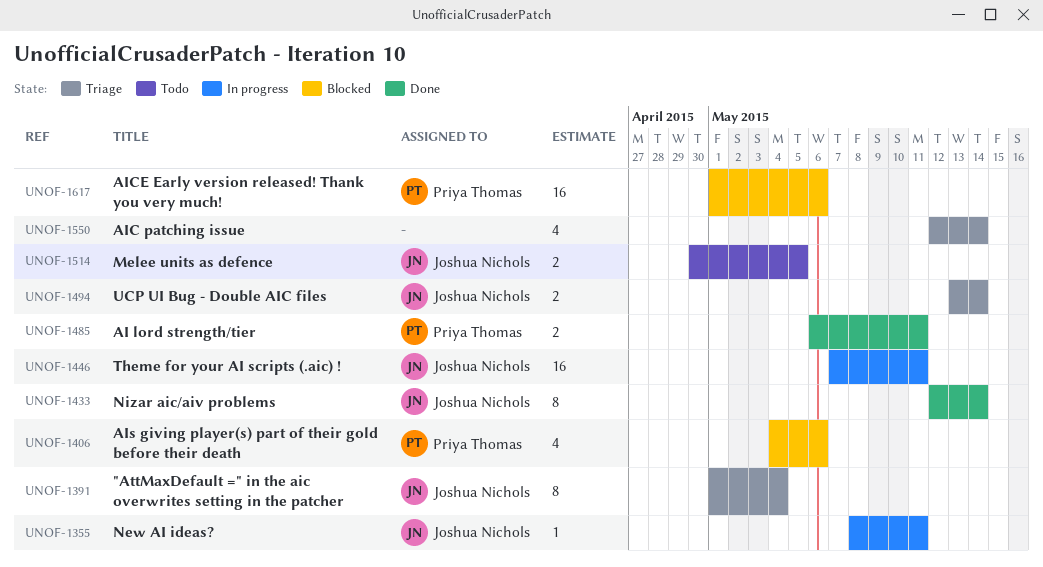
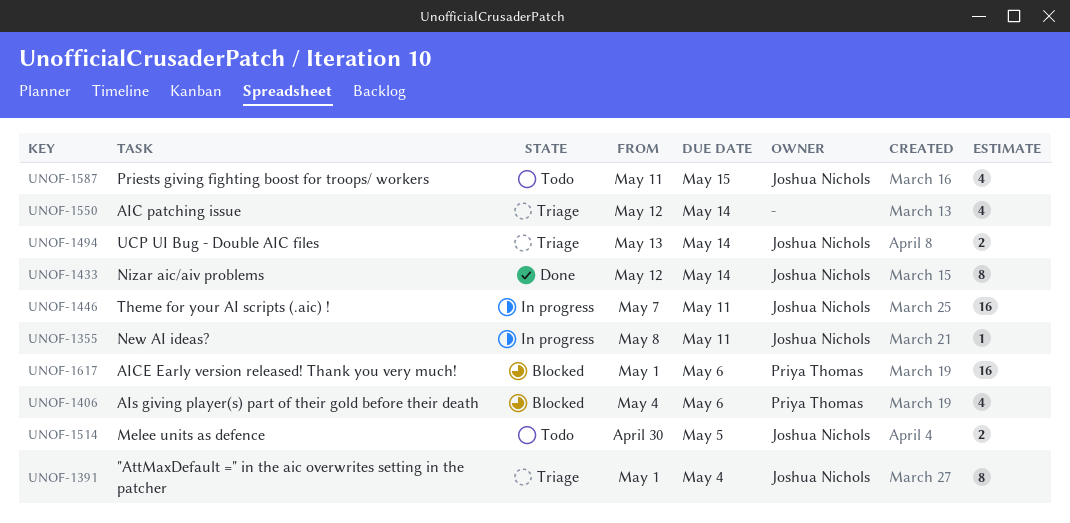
UNOF-1485: present -> none
UNOF-1587: none -> present

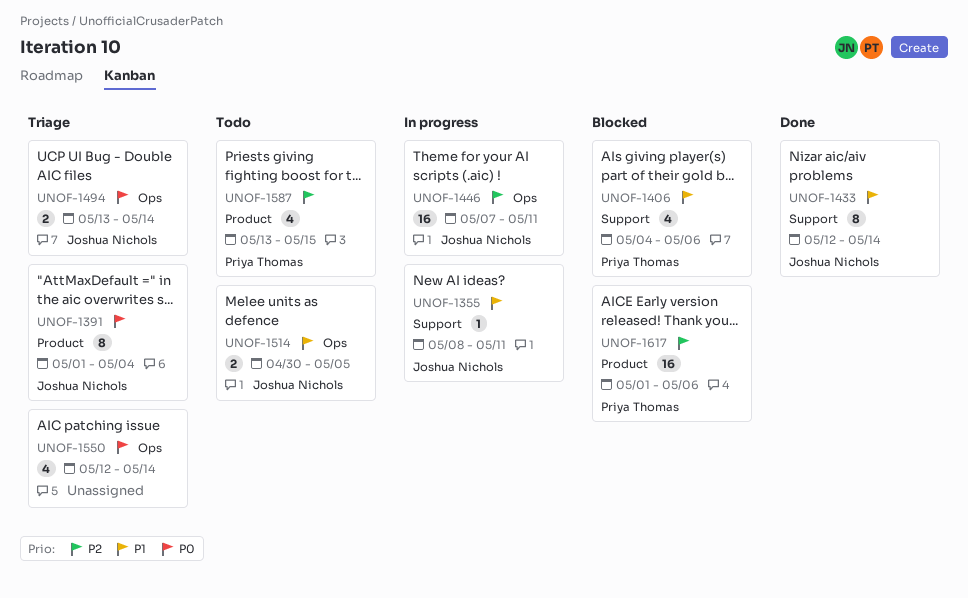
UNOF-1587, owner: Joshua Nichols -> Priya Thomas
UNOF-1587, start: May 11 -> May 13

